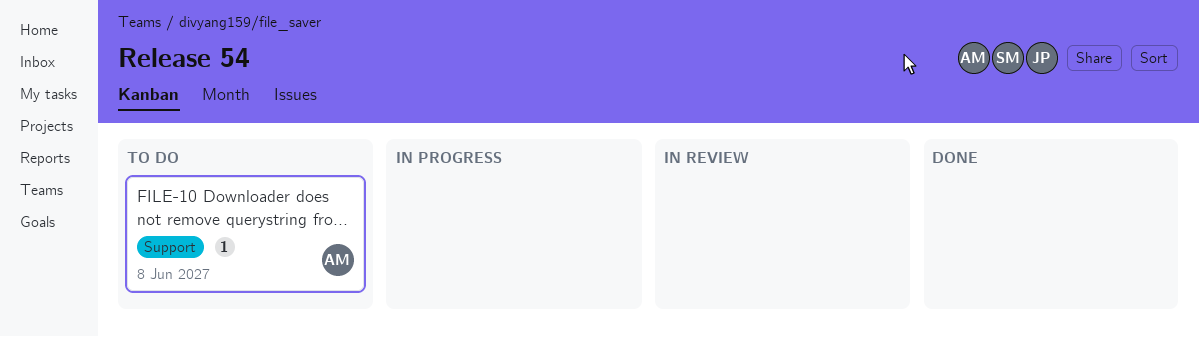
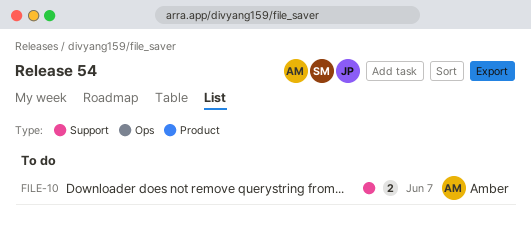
FILE-10, estimate: 1 -> 2
FILE-10, due: Jun 8 -> Jun 7

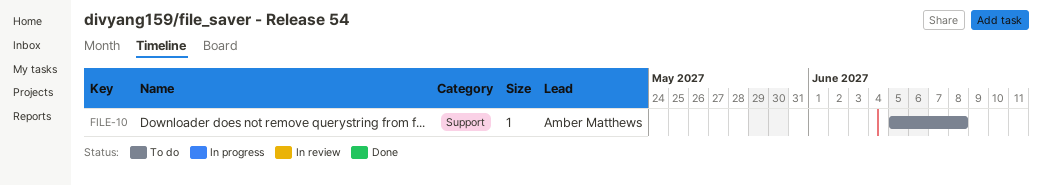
FILE-10, estimate: 2 -> 1
FILE-10, due: Jun 7 -> Jun 8

